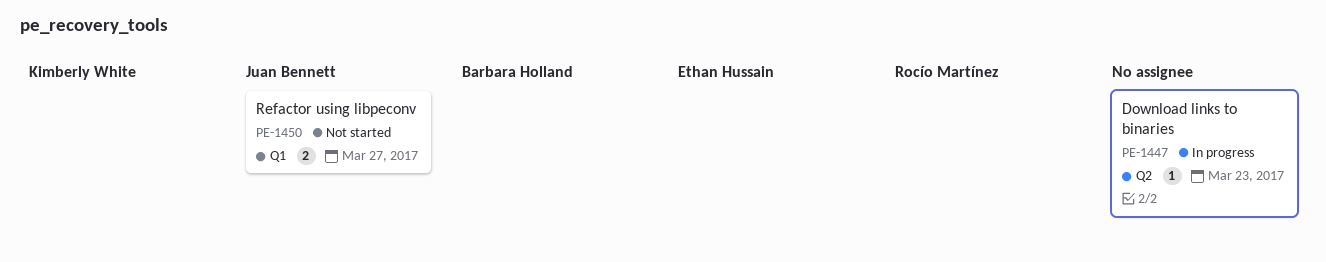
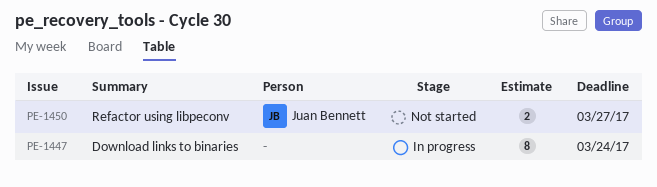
PE-1447, estimate: 1 -> 8
PE-1447, due: Mar 23 -> Mar 24

